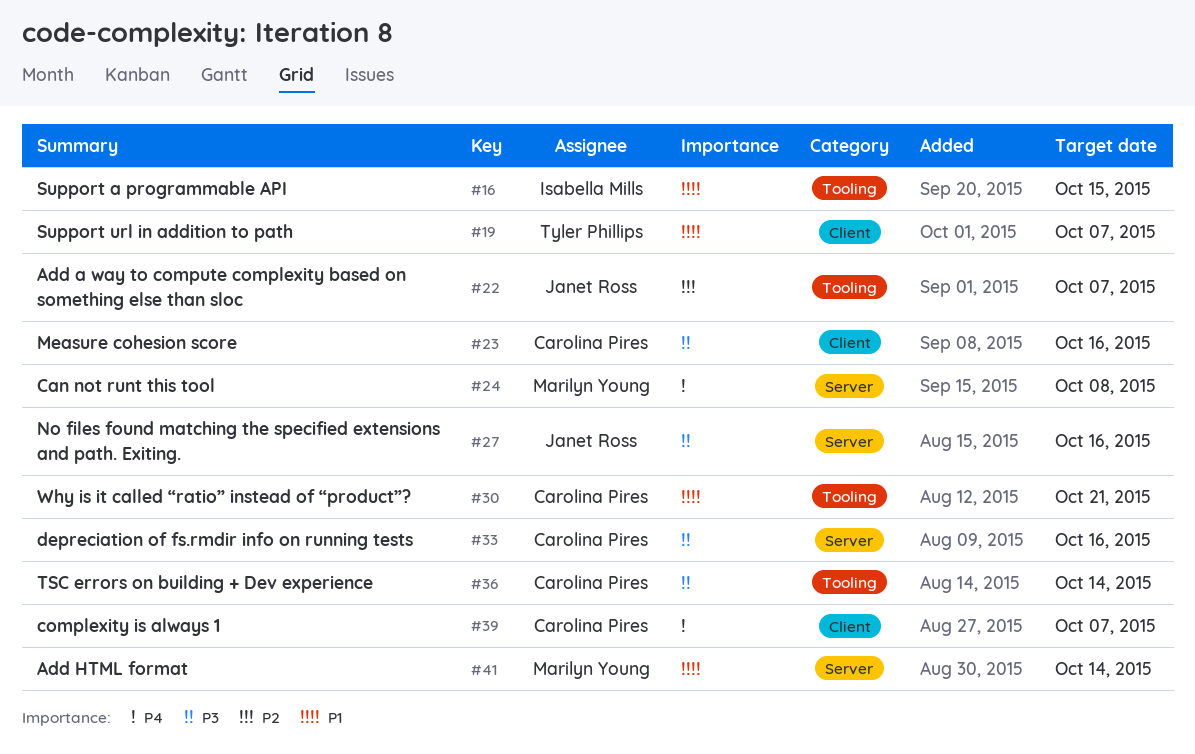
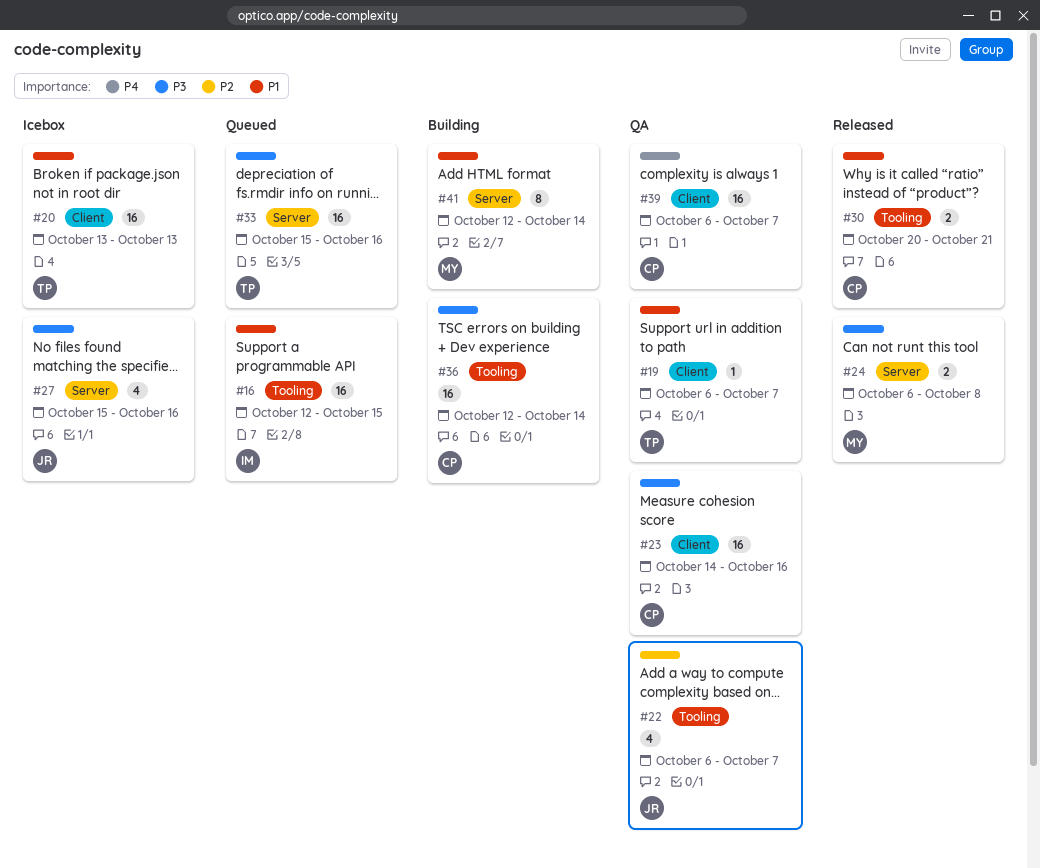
#20: none -> present
#24, priority: P4 -> P3
#33, owner: Carolina Pires -> Tyler Phillips

